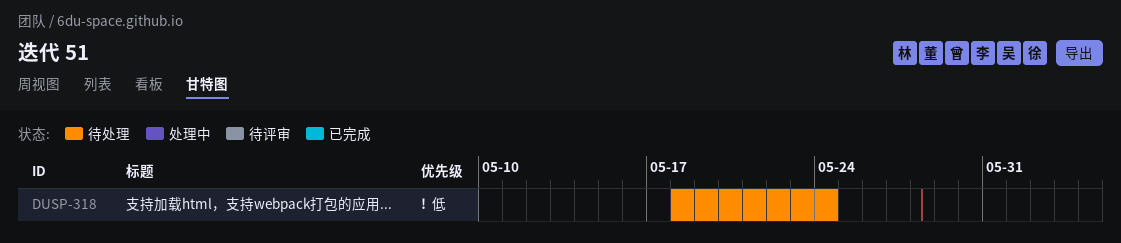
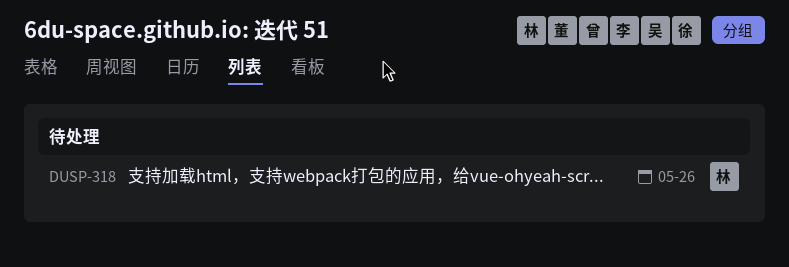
DUSP-318, due: May 24 -> May 26

